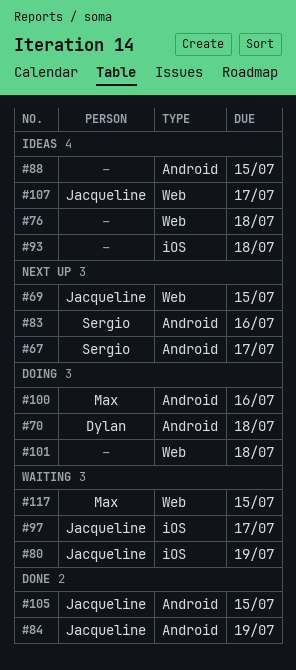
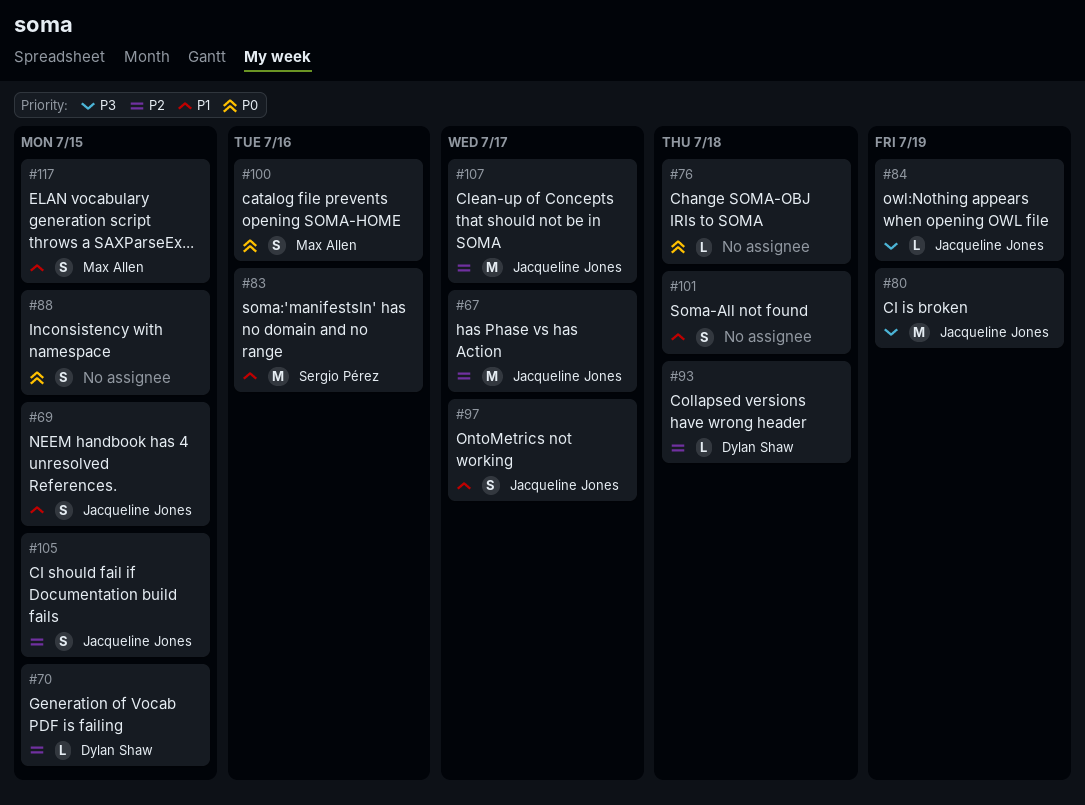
#67, owner: Sergio Pérez -> Jacqueline Jones
#70, due: Jul 18 -> Jul 15
#93, owner: none -> Dylan Shaw

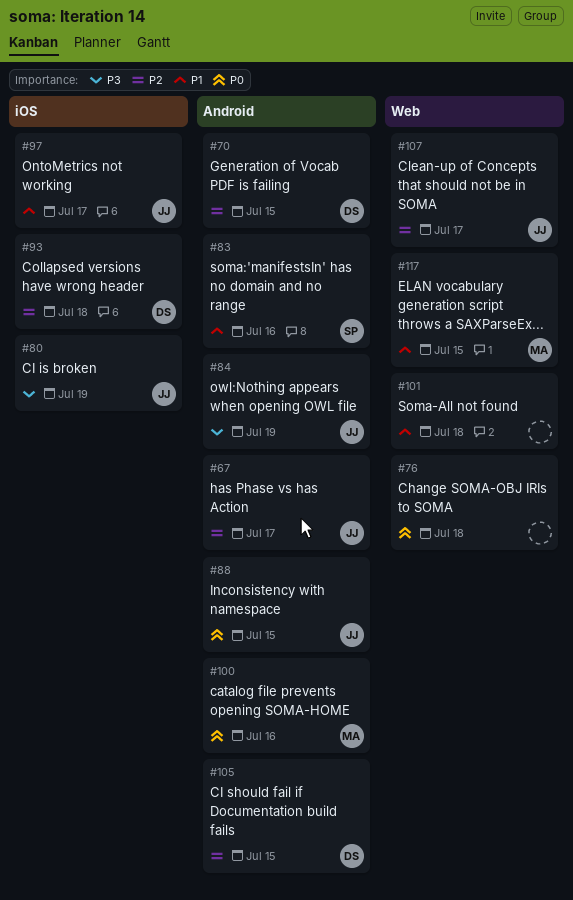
#69: present -> none
#88, owner: none -> Jacqueline Jones
#105, owner: Jacqueline Jones -> Dylan Shaw

